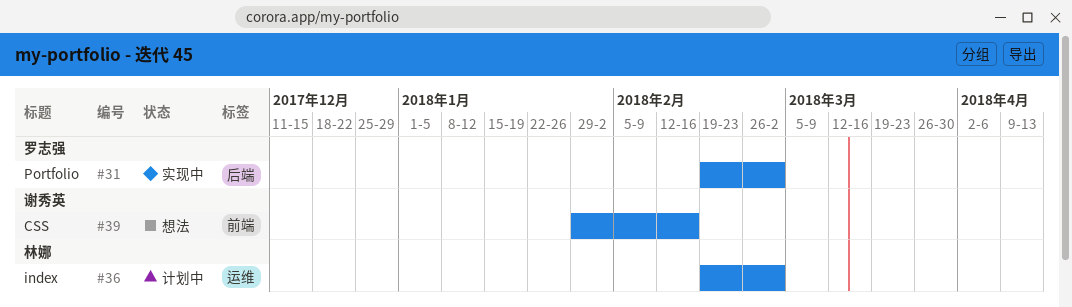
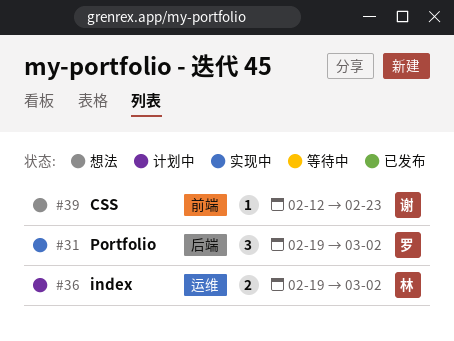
#39, start: Jan 29 -> Feb 12
#39, due: Feb 16 -> Feb 23

